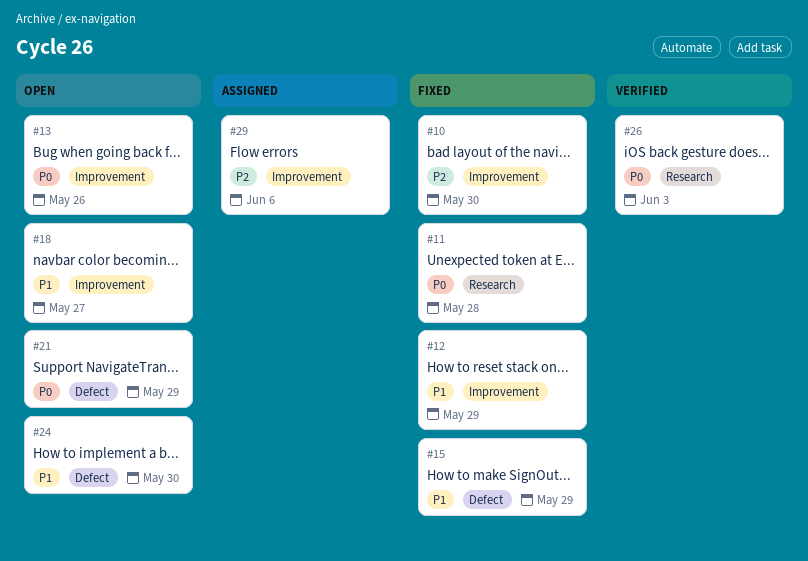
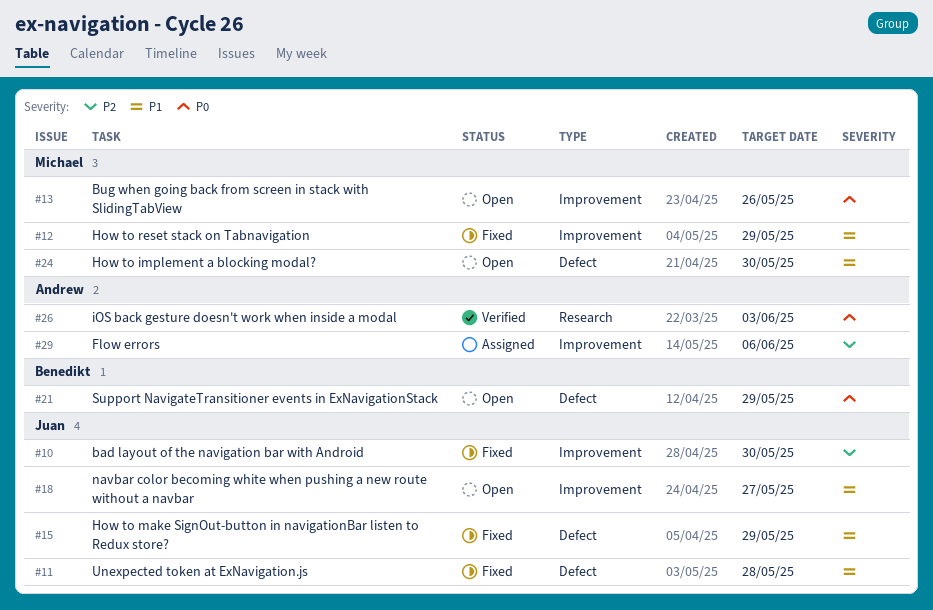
#11, priority: P0 -> P1
#11, label: Research -> Defect

